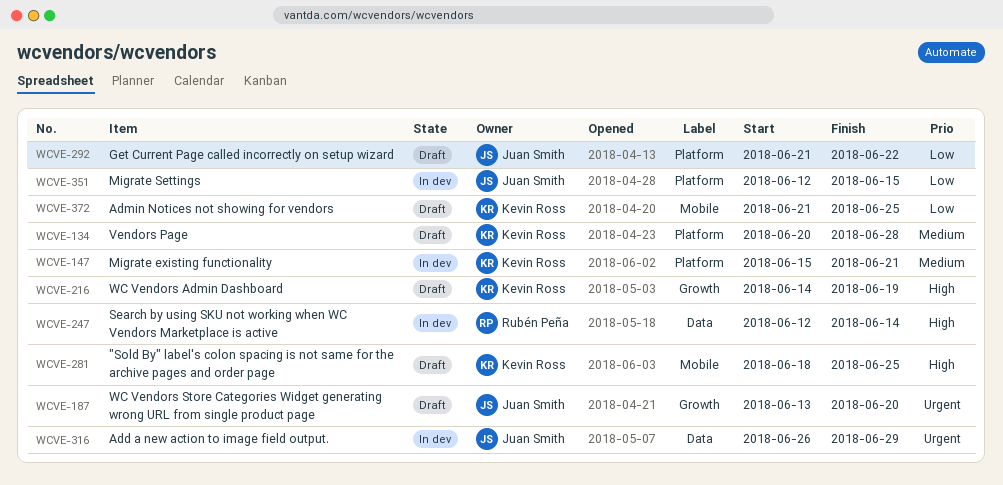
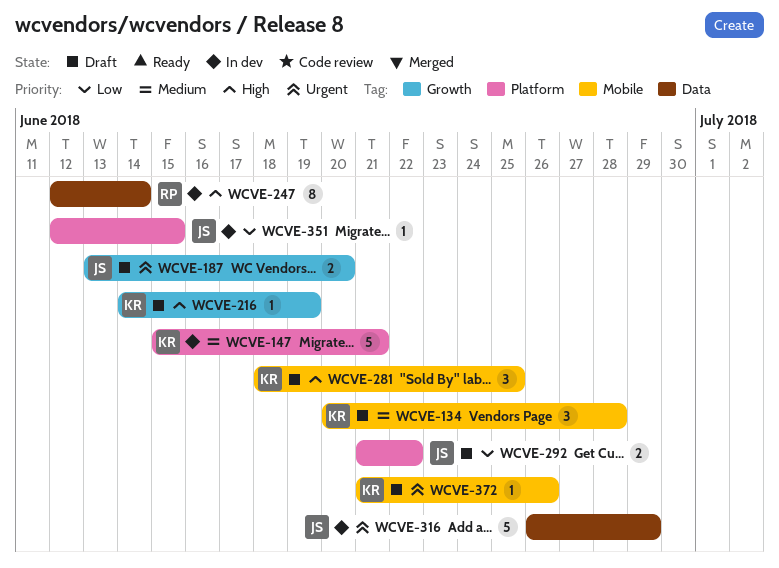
WCVE-134, label: Platform -> Mobile
WCVE-372, priority: Low -> Urgent
WCVE-372, due: Jun 25 -> Jun 26

